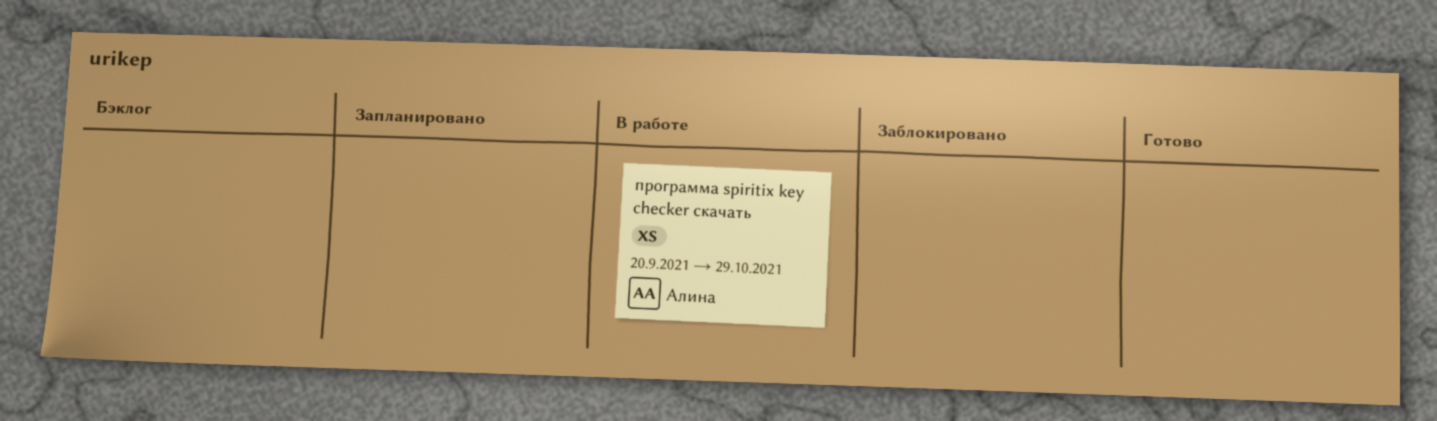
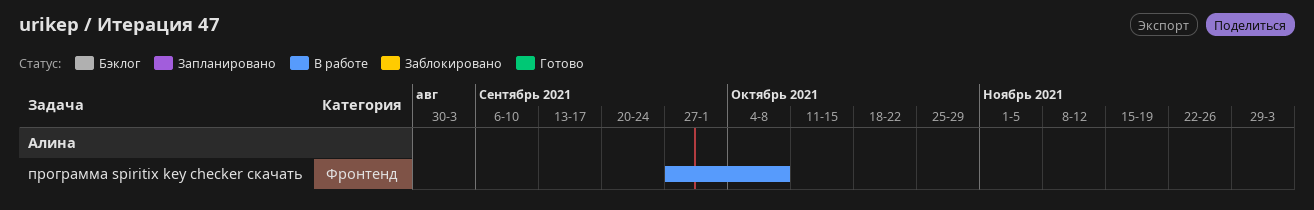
программа spiritix key checker скачать, start: Sep 20 -> Sep 27
программа spiritix key checker скачать, due: Oct 29 -> Oct 8

